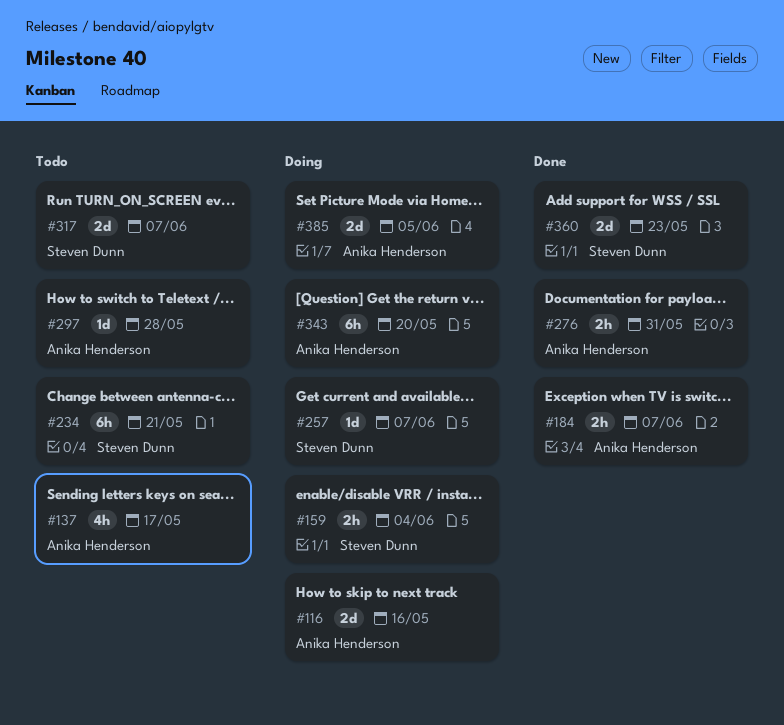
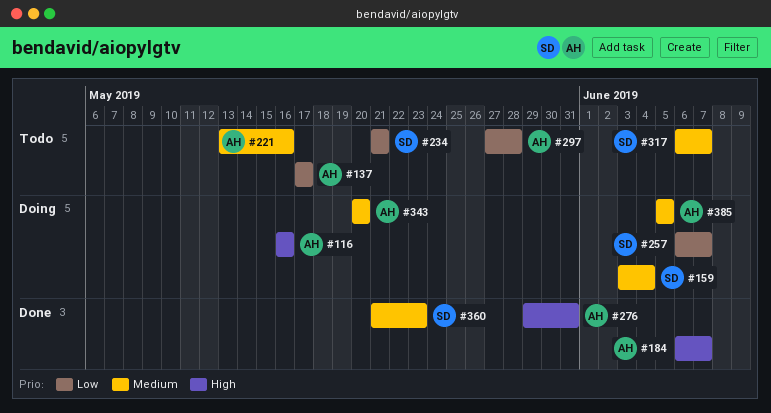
#221: none -> present

